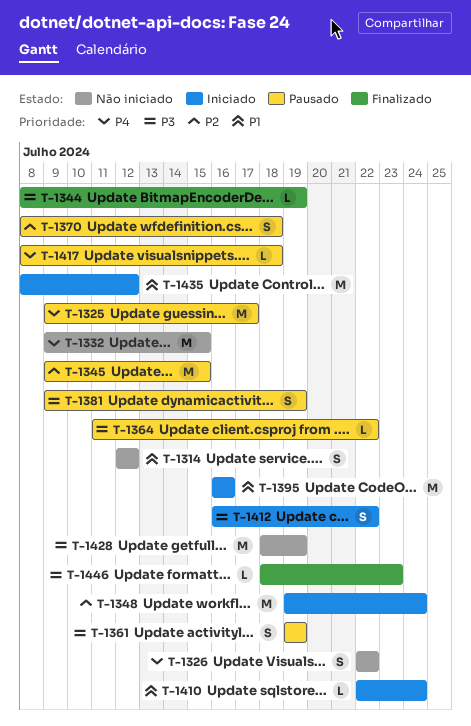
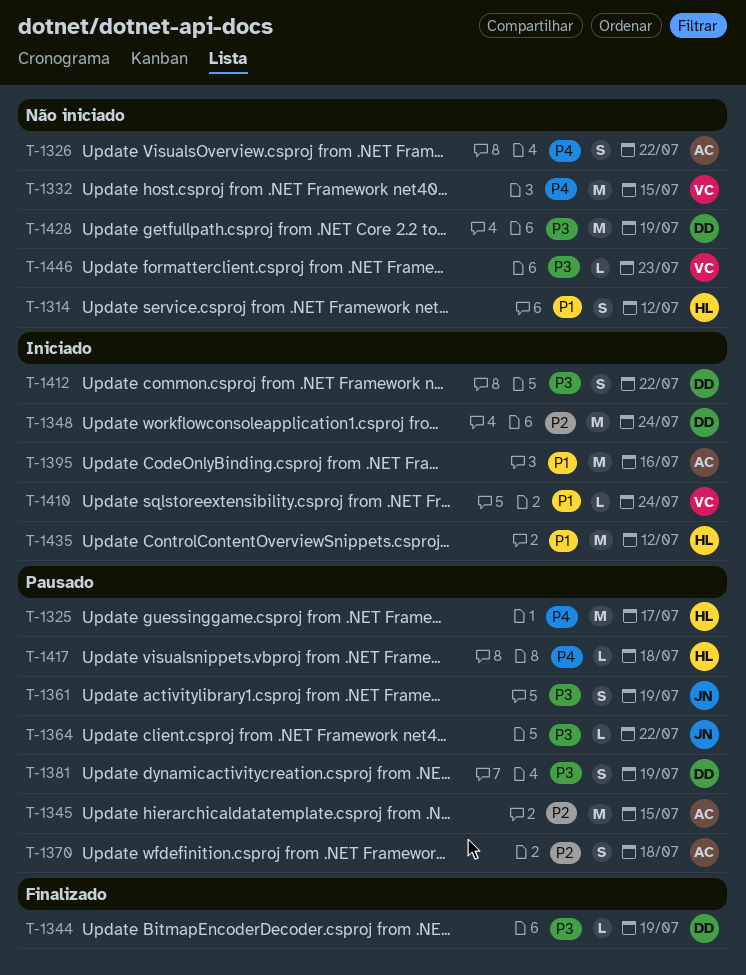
T-1446, status: Finalizado -> Não iniciado

